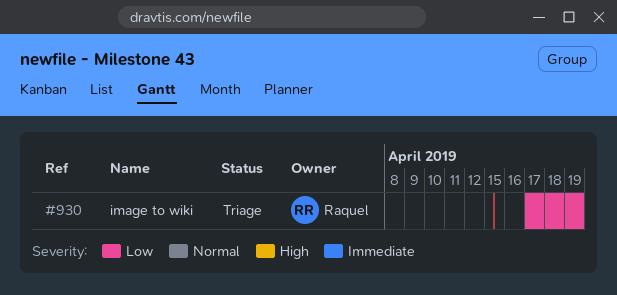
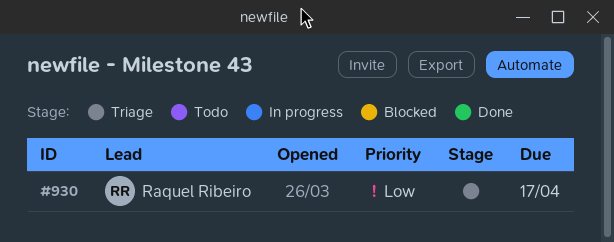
#930, due: Apr 19 -> Apr 17

